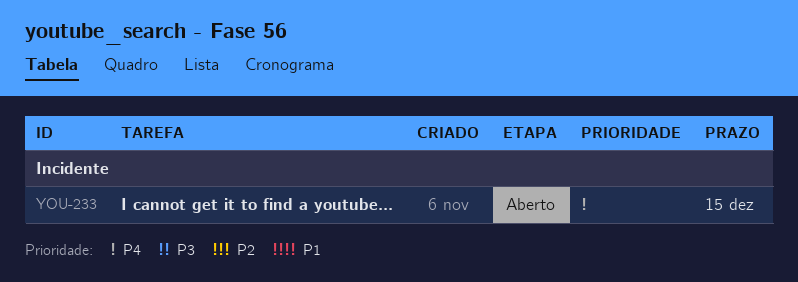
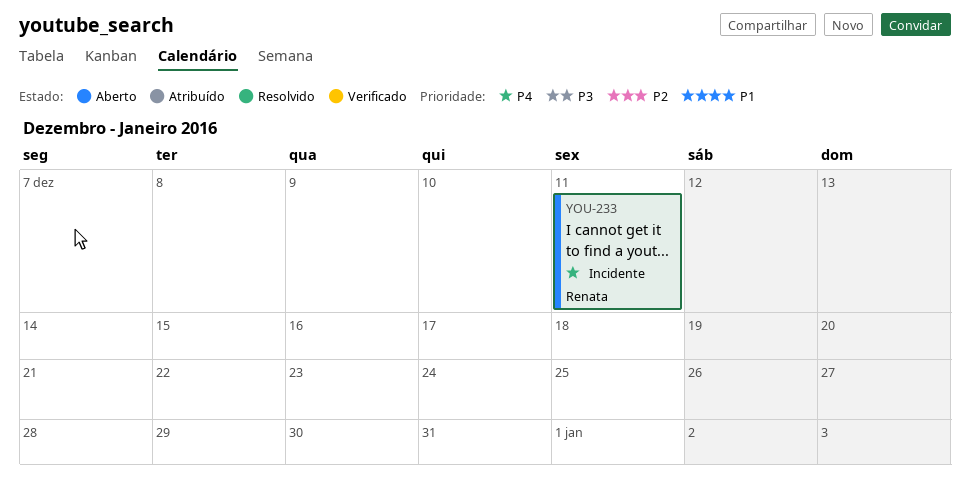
YOU-233, due: Dec 15 -> Dec 11

